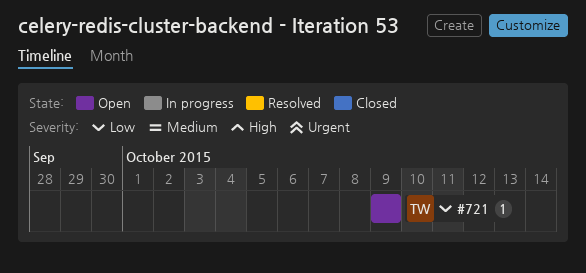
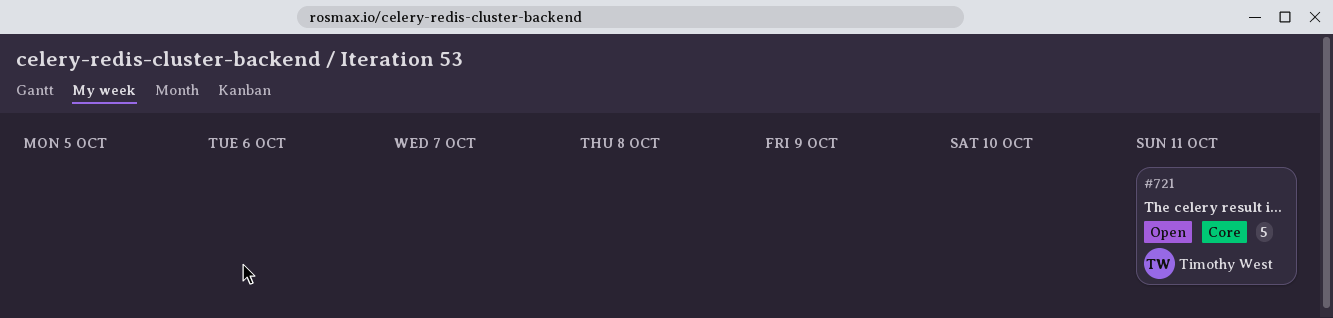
#721, estimate: 1 -> 5
#721, due: Oct 9 -> Oct 11

